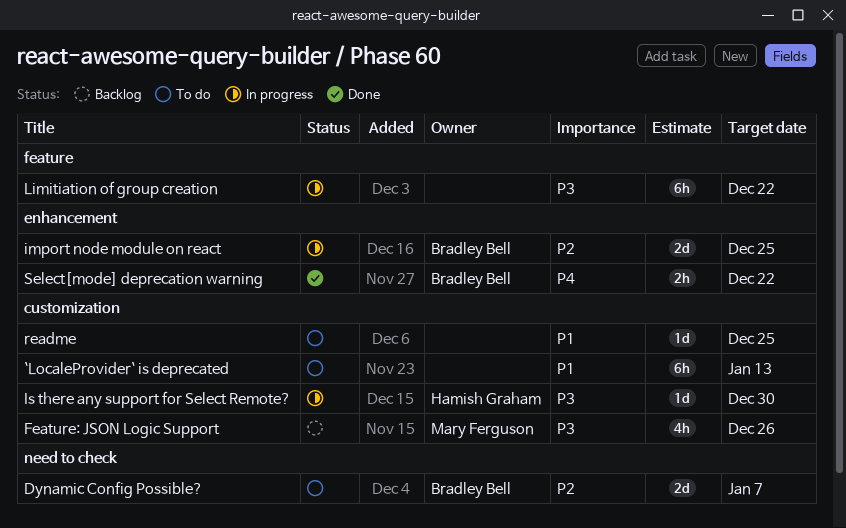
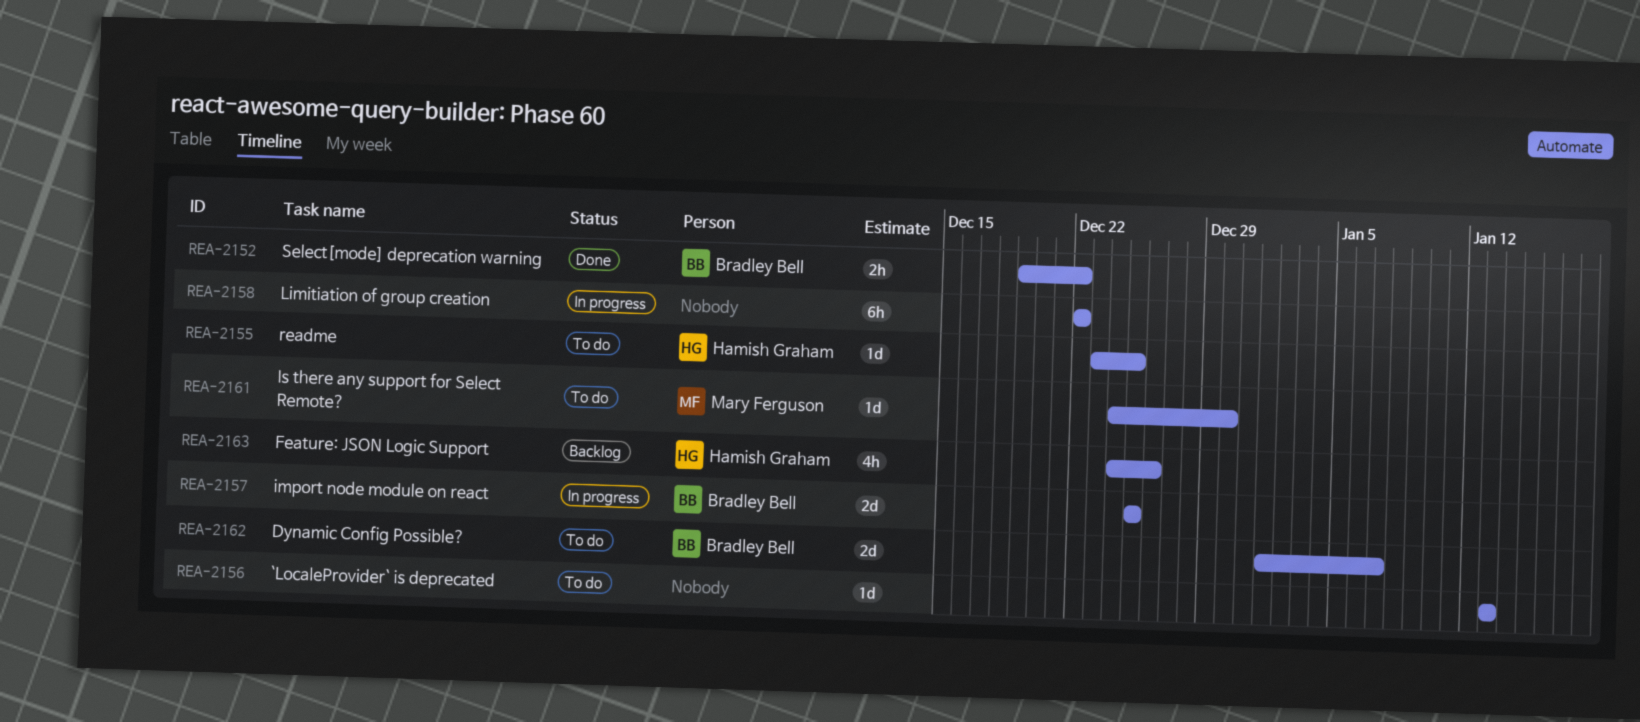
`LocaleProvider` is deprecated, estimate: 6h -> 1d
Feature: JSON Logic Support, owner: Mary Ferguson -> Hamish Graham
Is there any support for Select Remote?, status: In progress -> To do
Is there any support for Select Remote?, owner: Hamish Graham -> Mary Ferguson
readme, owner: none -> Hamish Graham

